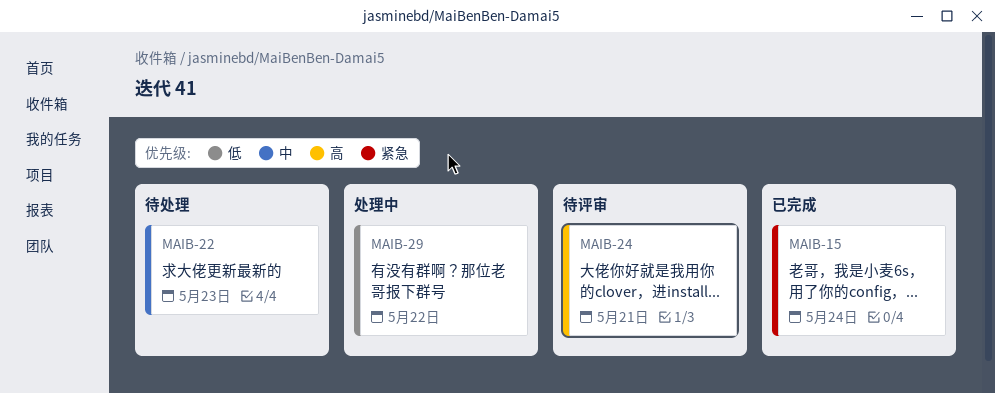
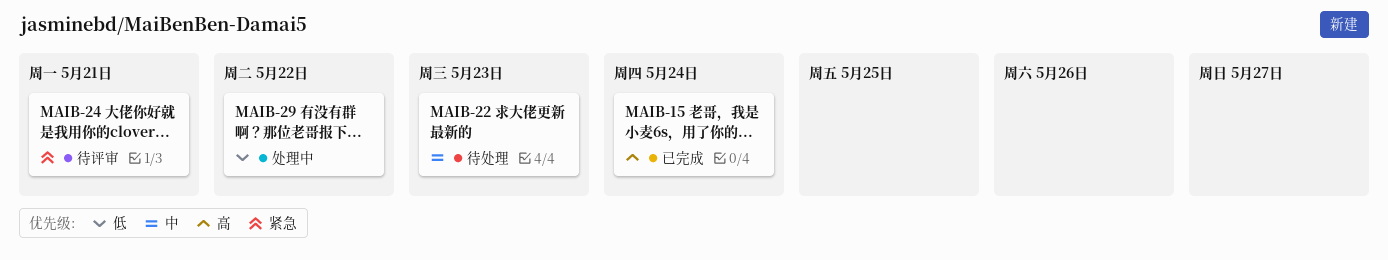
MAIB-15, priority: 紧急 -> 高
MAIB-24, priority: 高 -> 紧急

